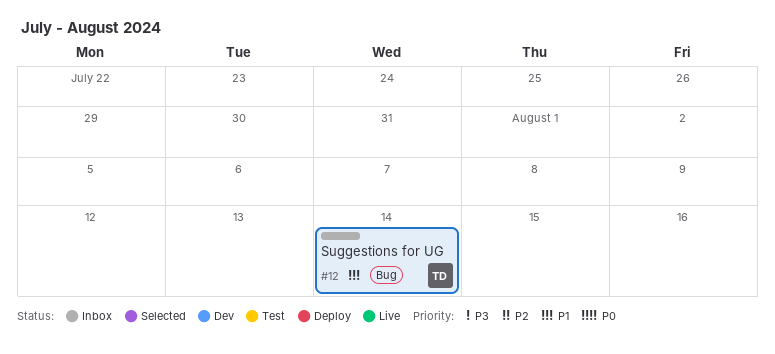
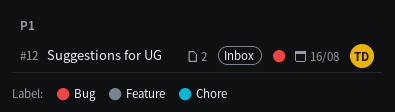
#12, due: Aug 14 -> Aug 16

